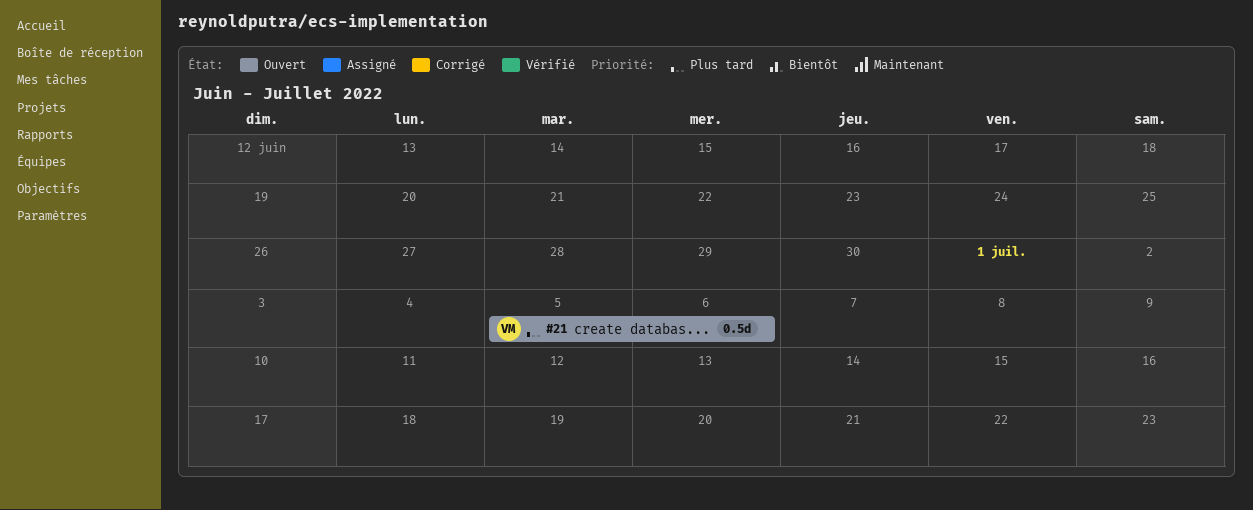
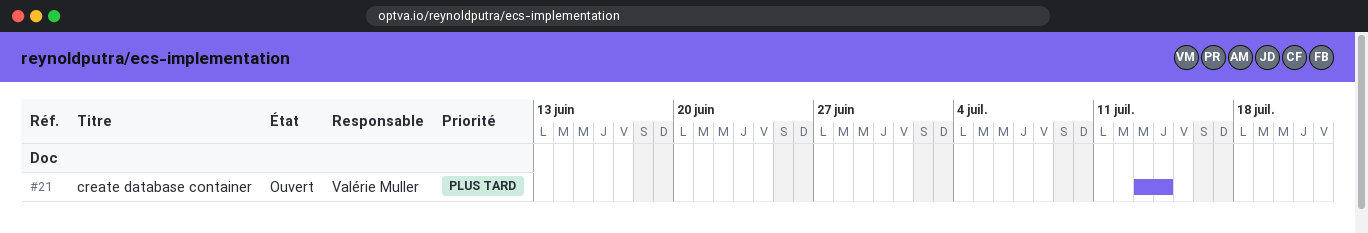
#21, start: Jul 5 -> Jul 13
#21, due: Jul 6 -> Jul 14

